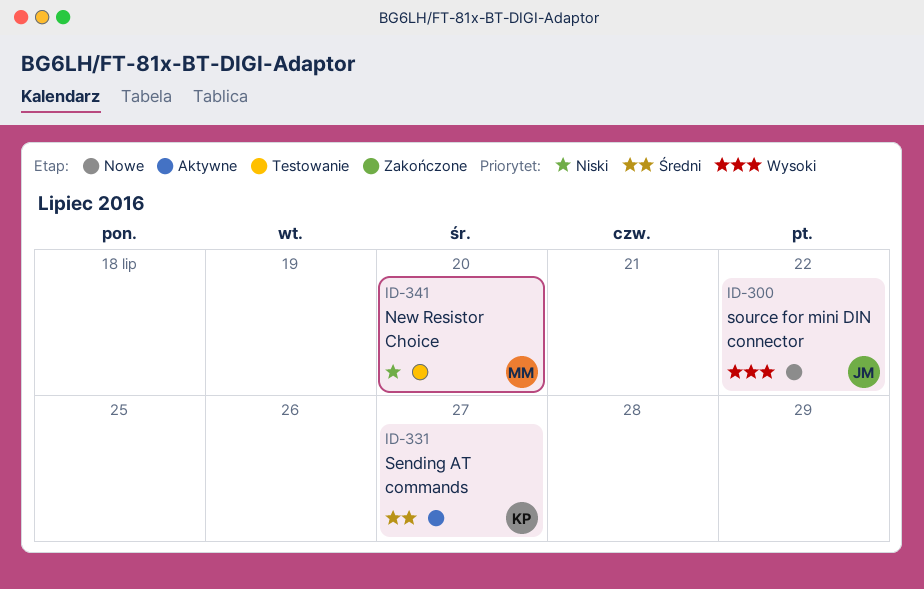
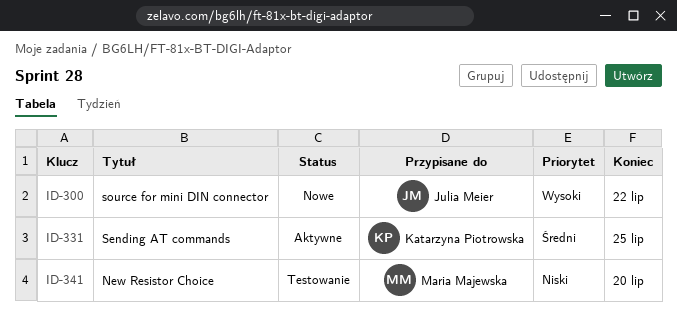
ID-331, due: Jul 27 -> Jul 25

